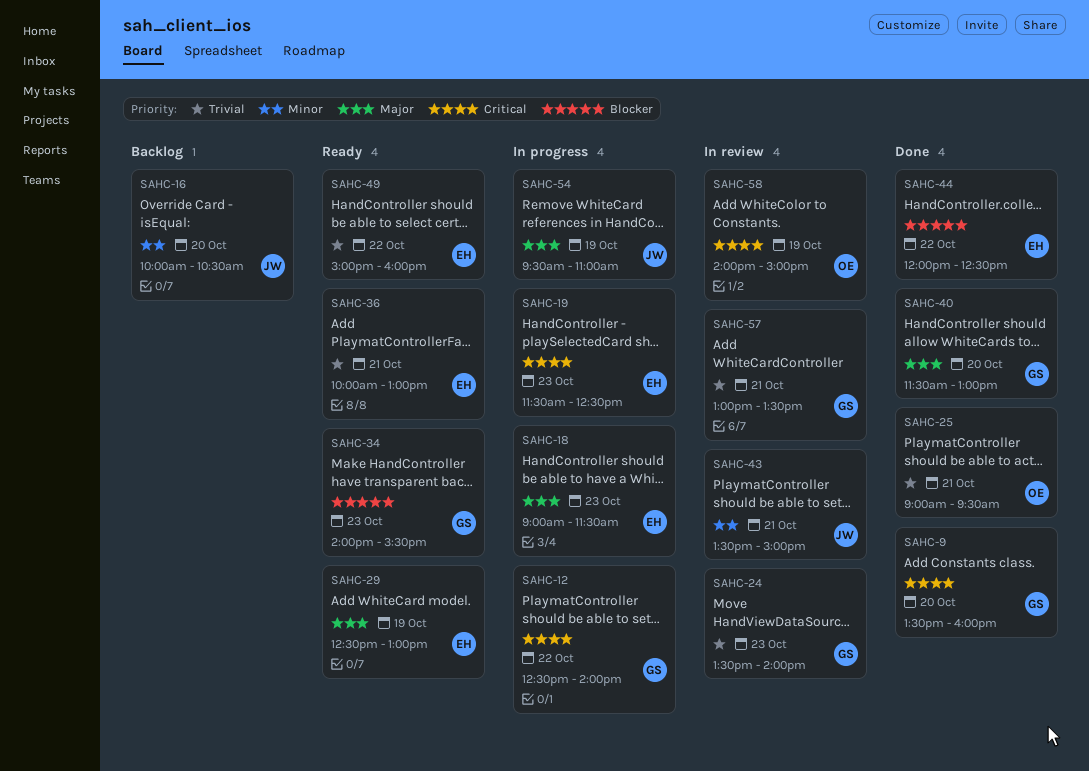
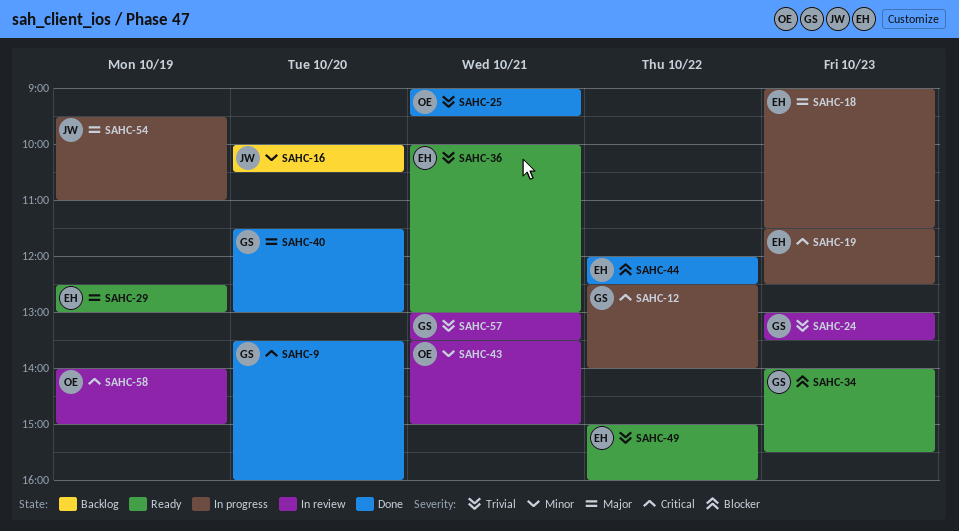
SAHC-24, begins: 13:30 -> 13:00
SAHC-24, ends: 14:00 -> 13:30
SAHC-43, owner: JW -> OE

